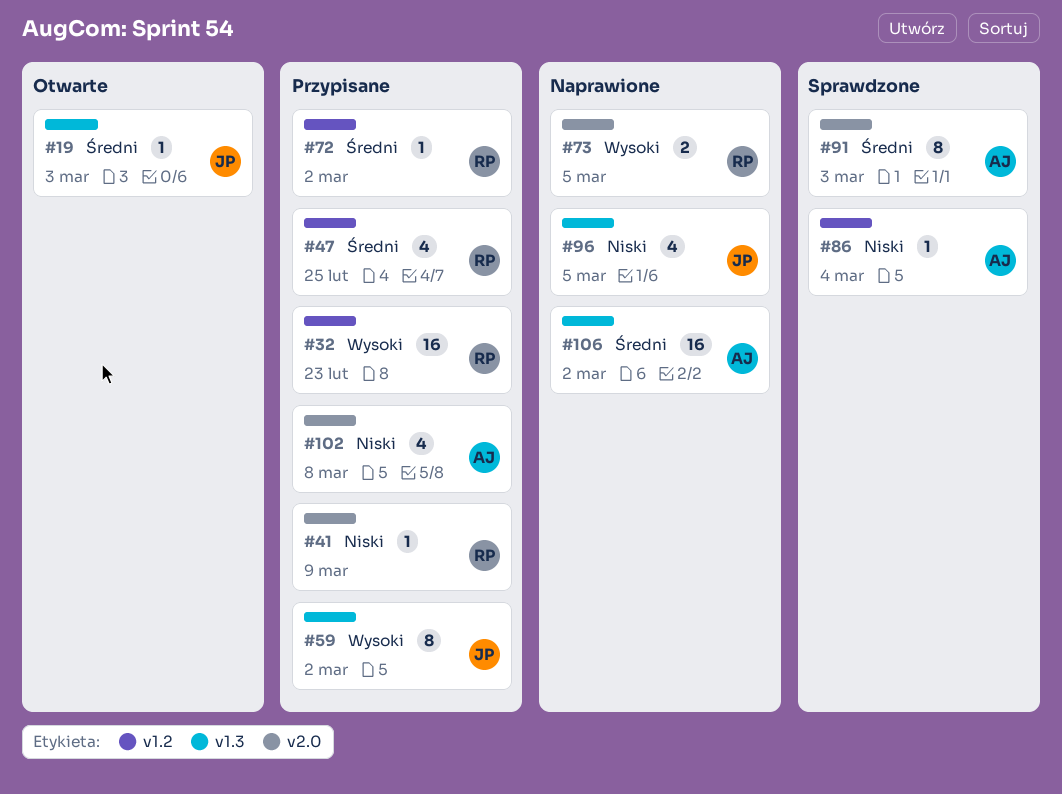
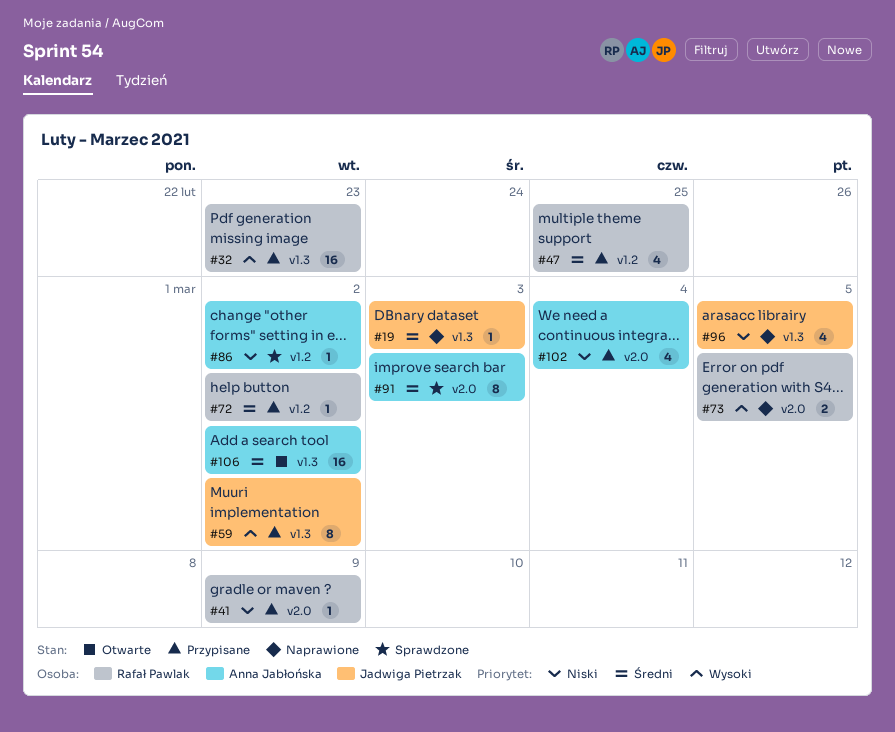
#19, status: Otwarte -> Naprawione
#32, label: v1.2 -> v1.3
#86, due: Mar 4 -> Mar 2
#102, due: Mar 8 -> Mar 4
#106, status: Naprawione -> Otwarte

